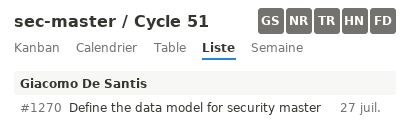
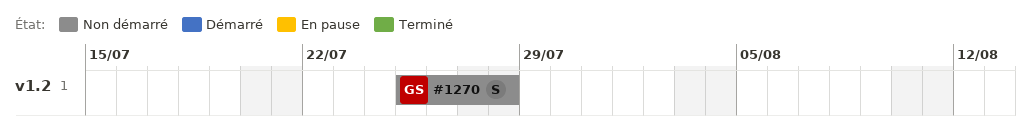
#1270, due: Jul 27 -> Jul 28

